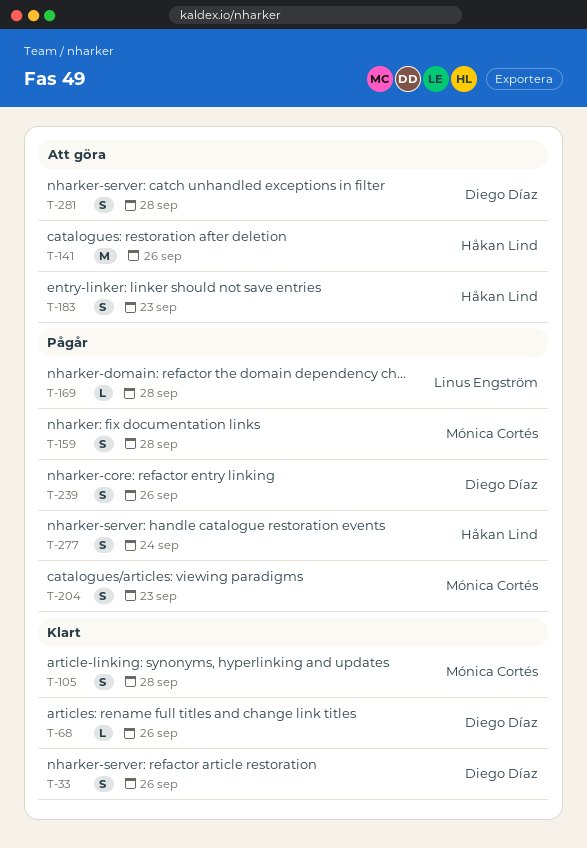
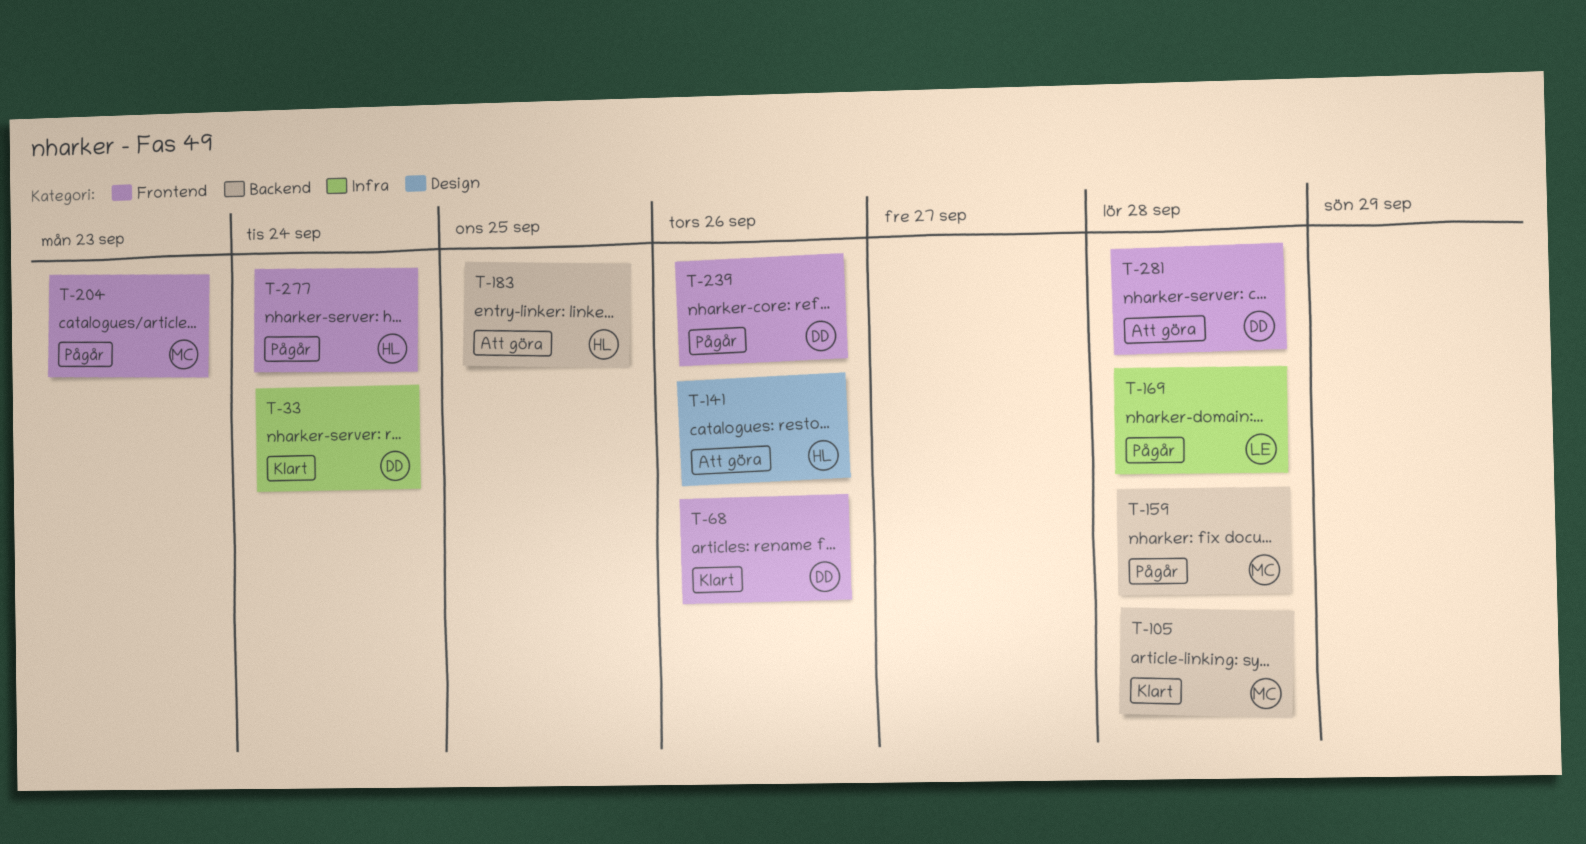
T-33, due: Sep 26 -> Sep 24
T-183, due: Sep 23 -> Sep 25

